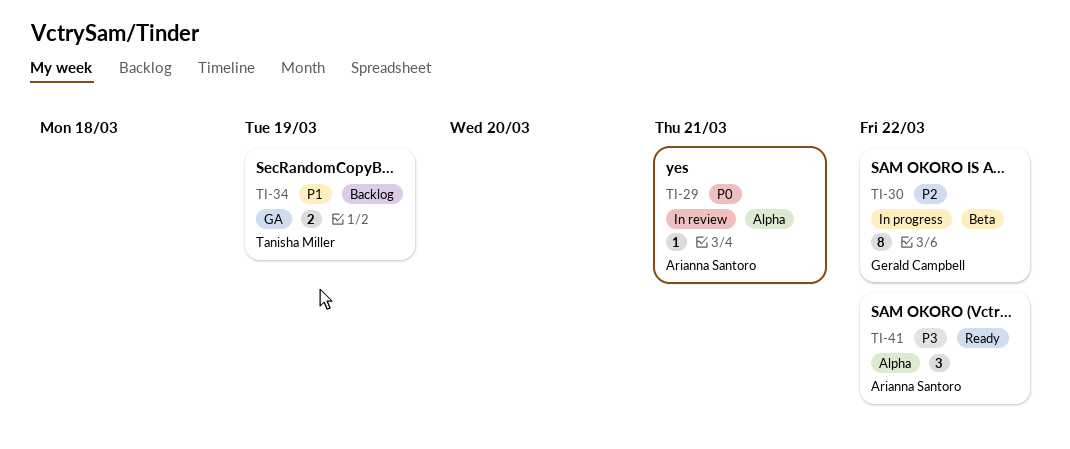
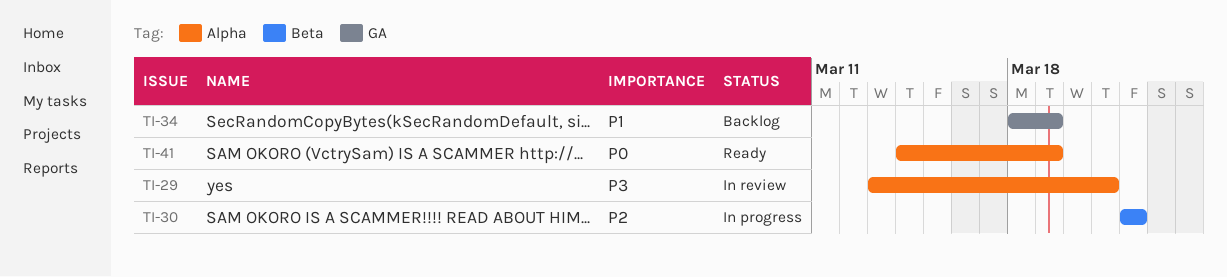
TI-29, priority: P0 -> P3
TI-41, priority: P3 -> P0
TI-41, due: Mar 22 -> Mar 19

